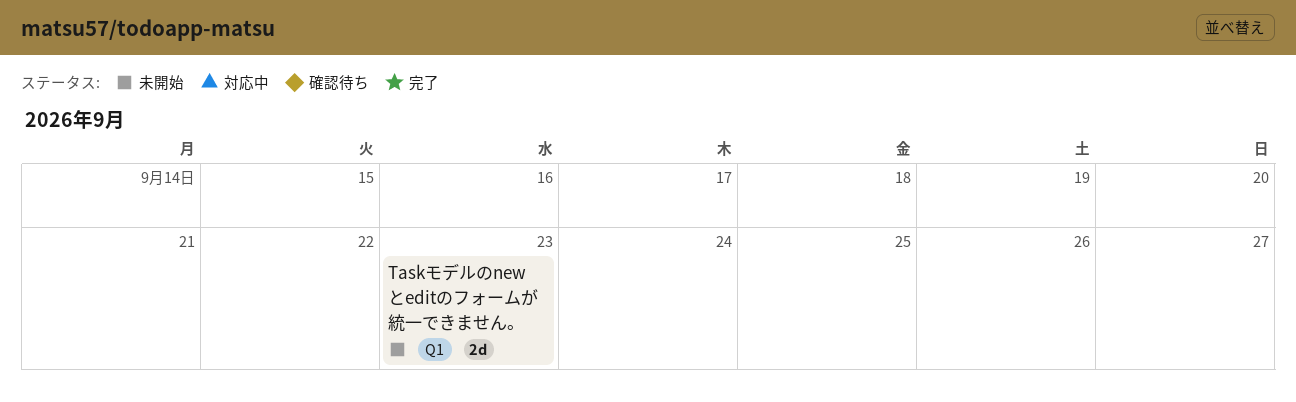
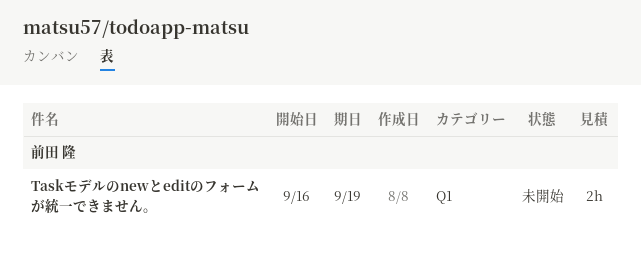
Taskモデルのnewとeditのフォームが統一できません。, estimate: 2d -> 2h
Taskモデルのnewとeditのフォームが統一できません。, due: Sep 23 -> Sep 19

